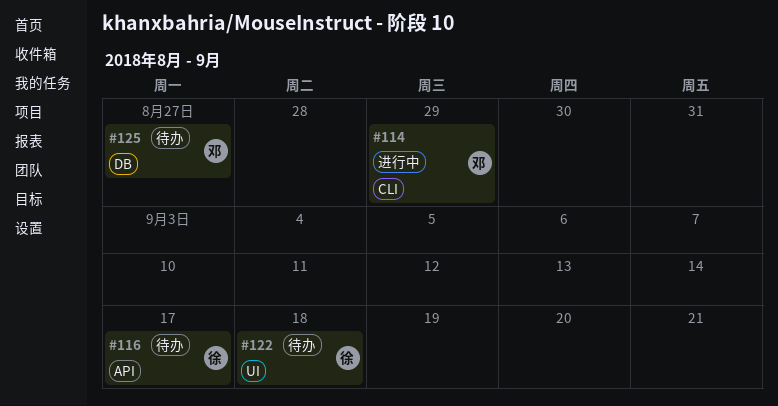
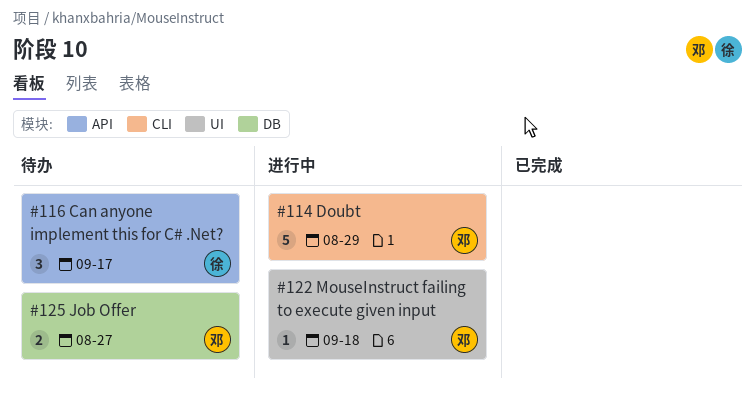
#122, status: 待办 -> 进行中
#122, owner: 徐 -> 邓

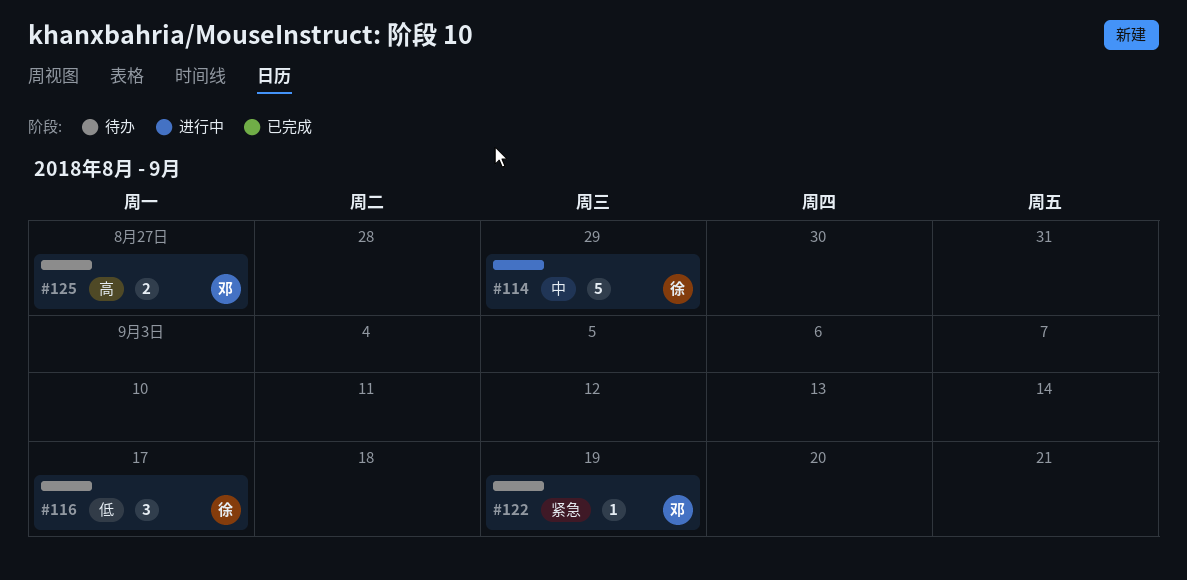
#114, owner: 邓 -> 徐
#122, status: 进行中 -> 待办
#122, due: Sep 18 -> Sep 19

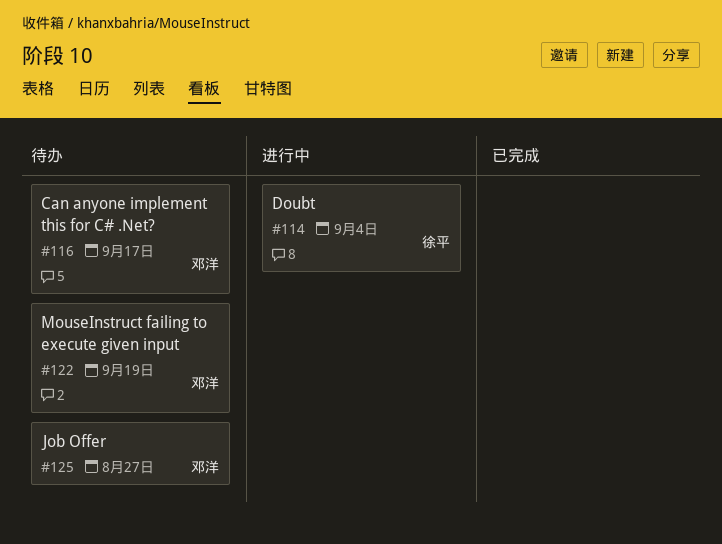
#114, due: Aug 29 -> Sep 4
#116, owner: 徐平 -> 邓洋

